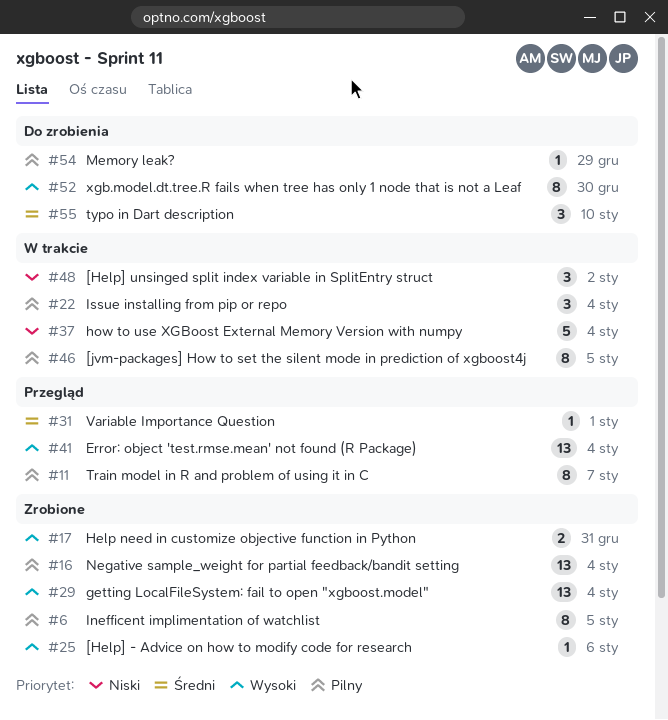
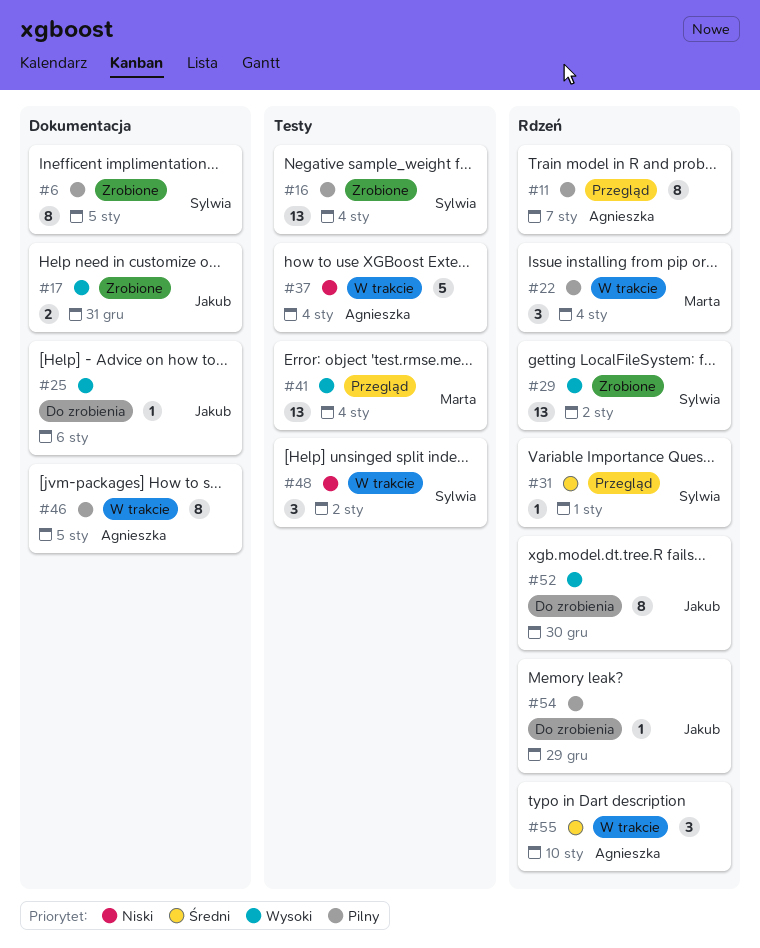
#25, status: Zrobione -> Do zrobienia
#29, due: Jan 4 -> Jan 2
#55, status: Do zrobienia -> W trakcie

